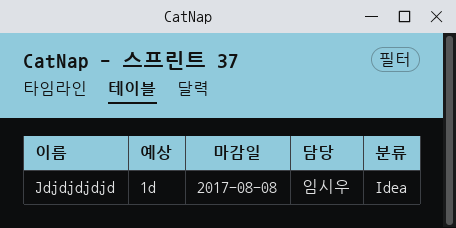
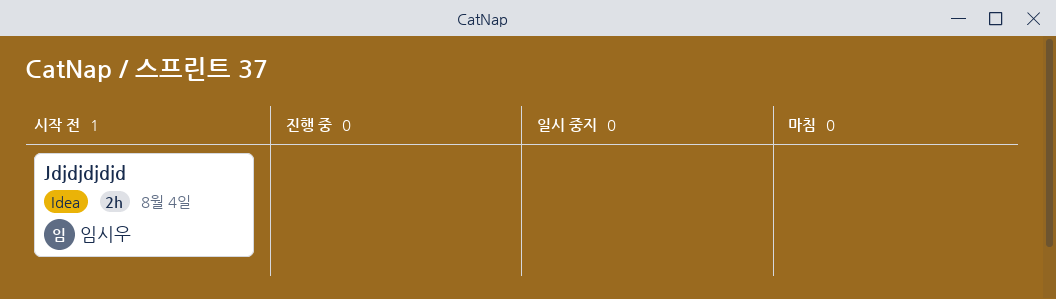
Jdjdjdjdjd, estimate: 1d -> 2h
Jdjdjdjdjd, due: Aug 8 -> Aug 4

